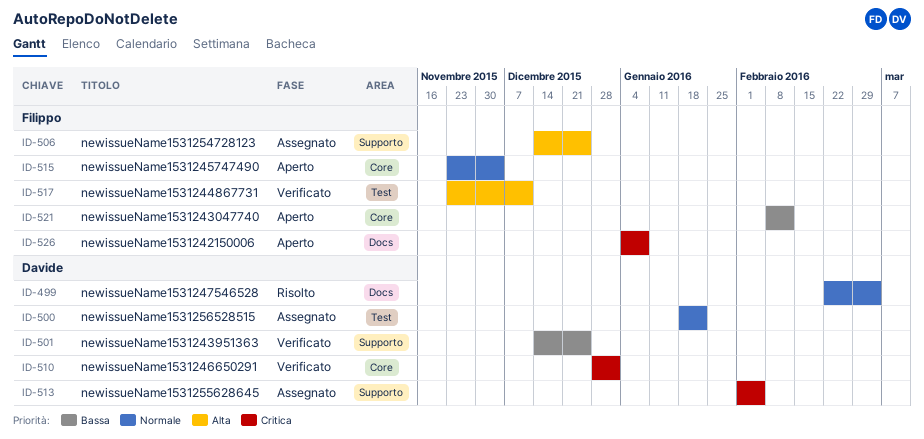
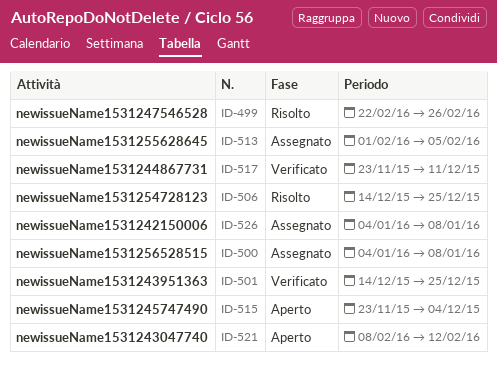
ID-499, due: Mar 4 -> Feb 26
ID-500, start: Jan 18 -> Jan 4
ID-500, due: Jan 22 -> Jan 8
ID-506, status: Assegnato -> Risolto
ID-510: present -> none
ID-526, status: Aperto -> Assegnato

